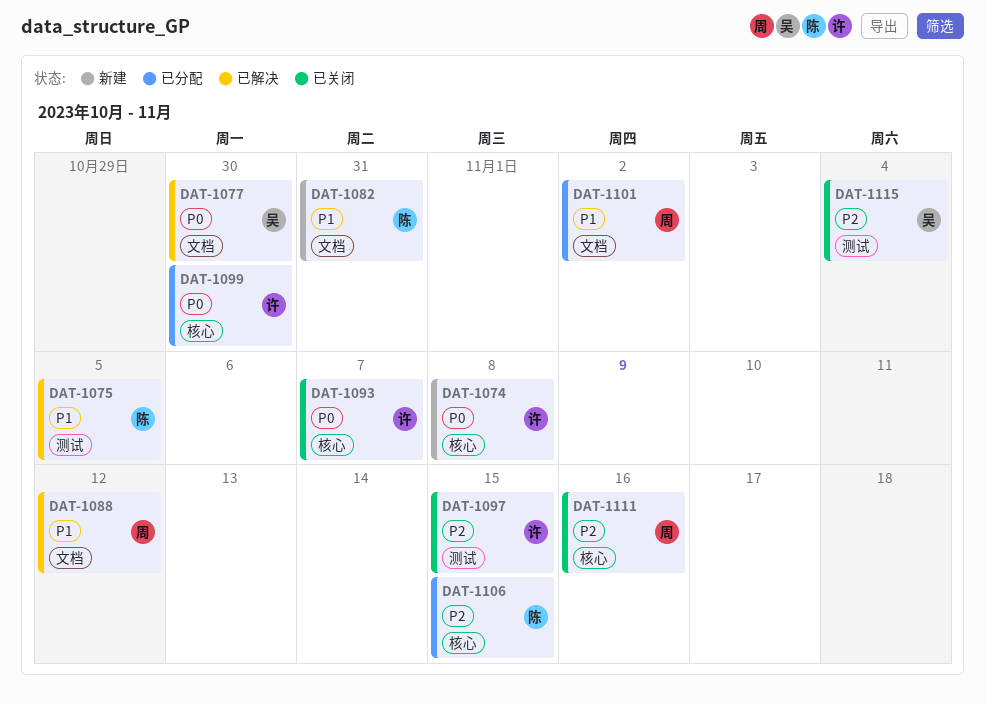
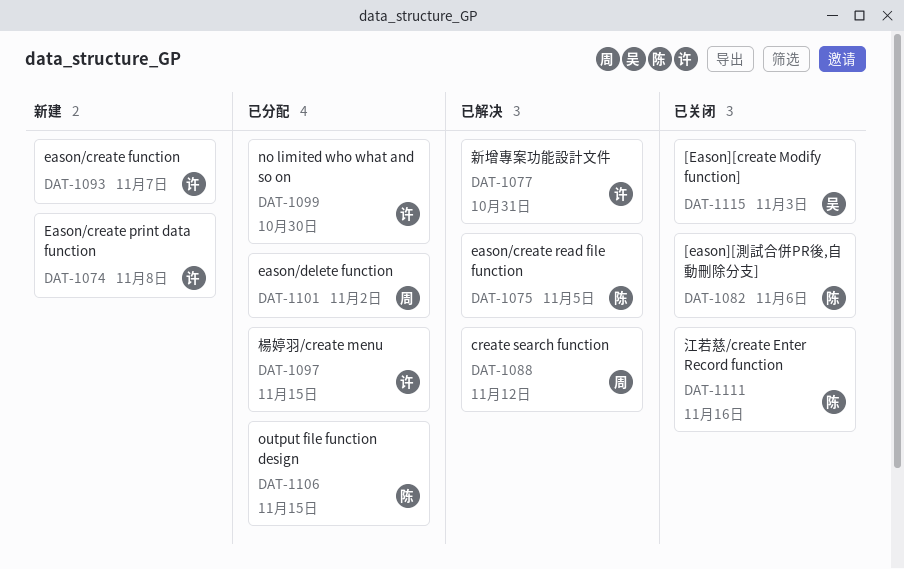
DAT-1077, owner: 吴 -> 许
DAT-1077, due: Oct 30 -> Oct 31
DAT-1082, status: 新建 -> 已关闭
DAT-1082, due: Oct 31 -> Nov 6
DAT-1093, status: 已关闭 -> 新建
DAT-1097, status: 已关闭 -> 已分配
DAT-1111, owner: 周 -> 陈
DAT-1115, due: Nov 4 -> Nov 3

